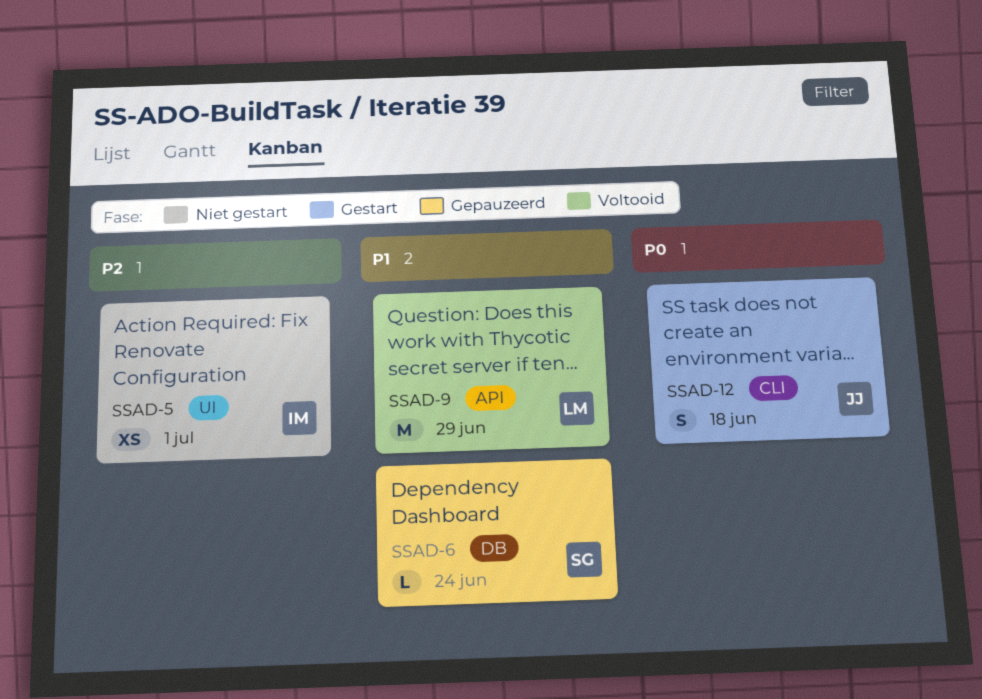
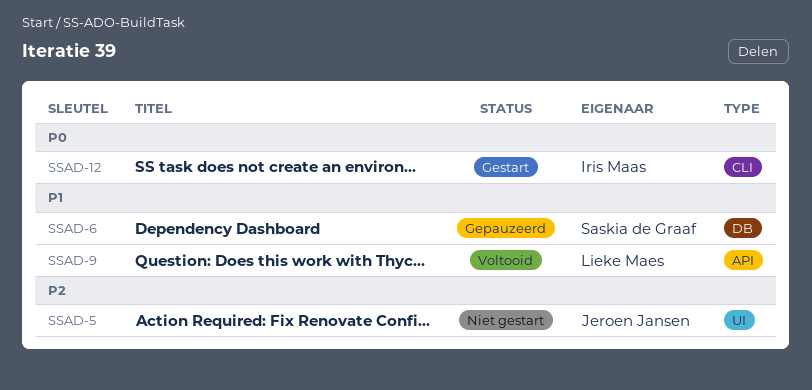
SSAD-5, owner: Iris Maas -> Jeroen Jansen
SSAD-12, owner: Jeroen Jansen -> Iris Maas

